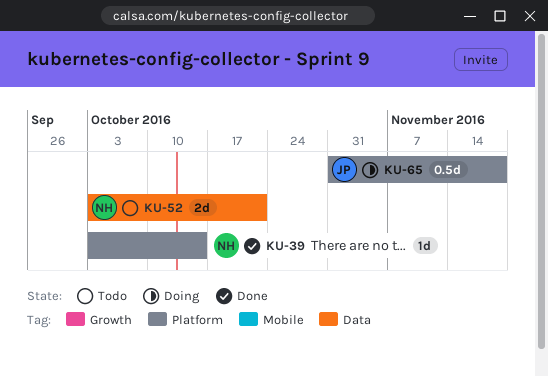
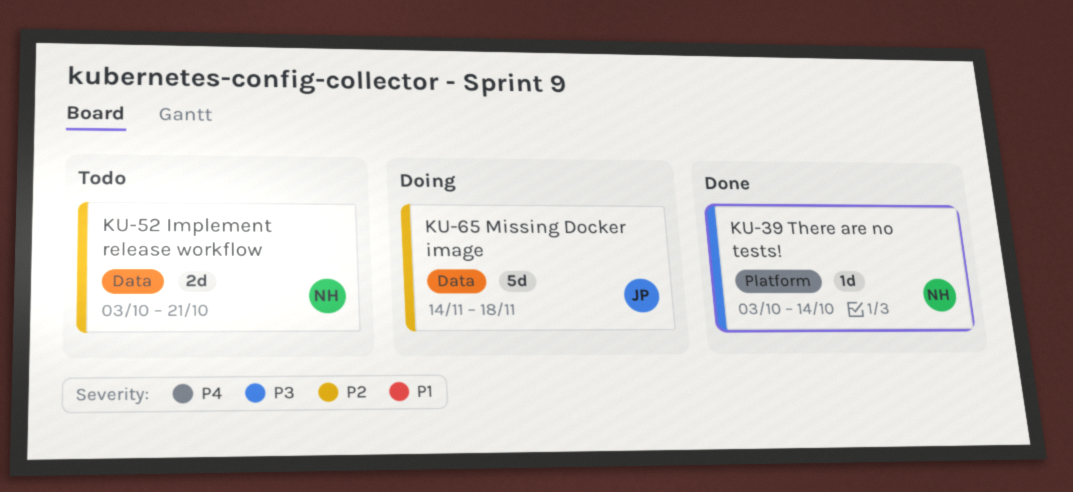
KU-65, label: Platform -> Data
KU-65, estimate: 0.5d -> 5d
KU-65, start: Oct 31 -> Nov 14

